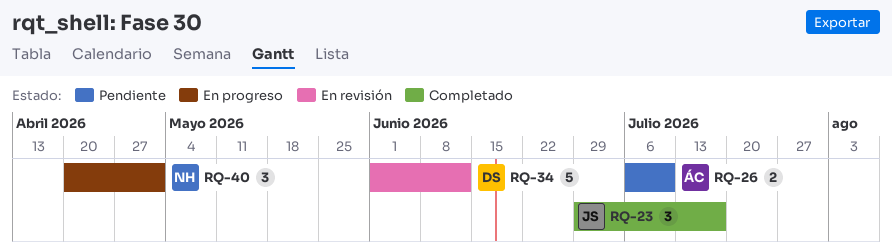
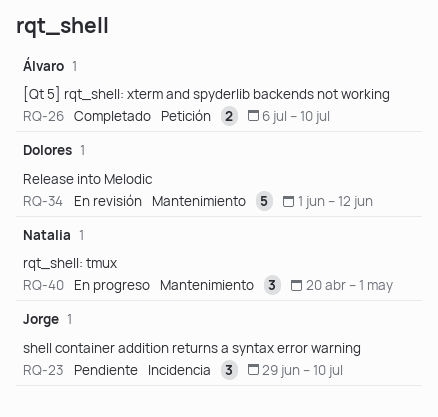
RQ-23, status: Completado -> Pendiente
RQ-23, due: Jul 17 -> Jul 10
RQ-26, status: Pendiente -> Completado

